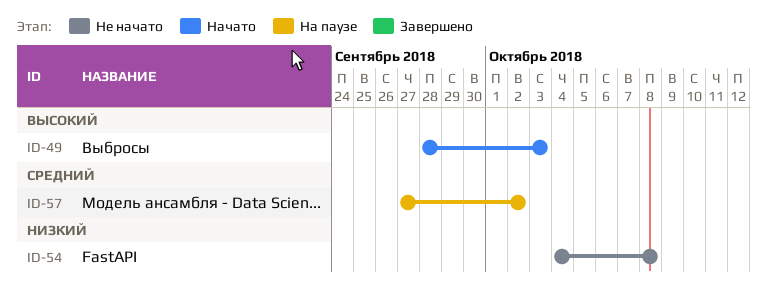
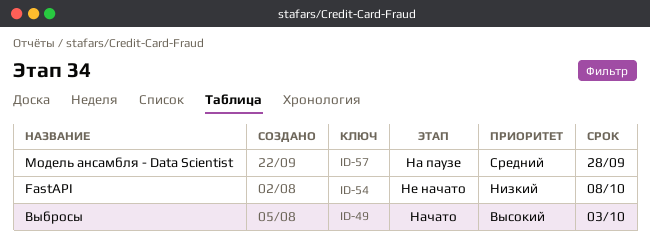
ID-57, due: Oct 2 -> Sep 28

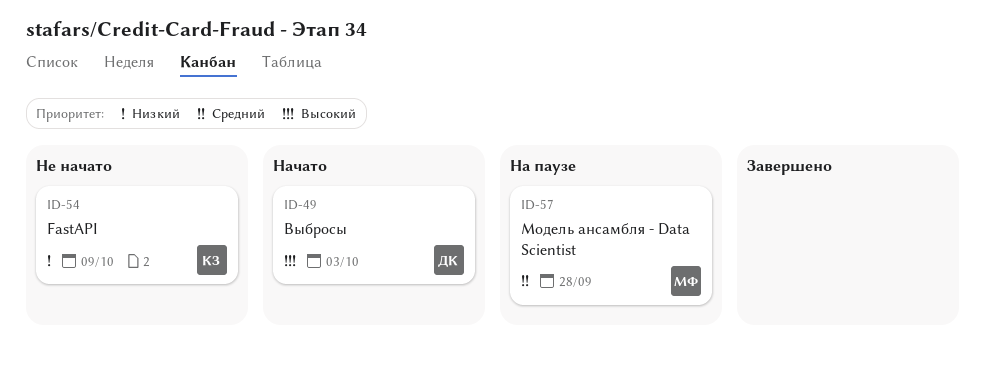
ID-54, due: Oct 8 -> Oct 9

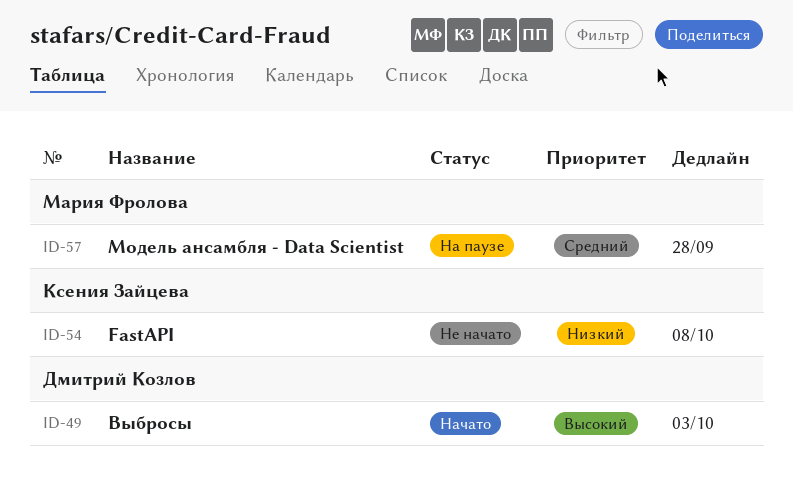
ID-54, due: Oct 9 -> Oct 8

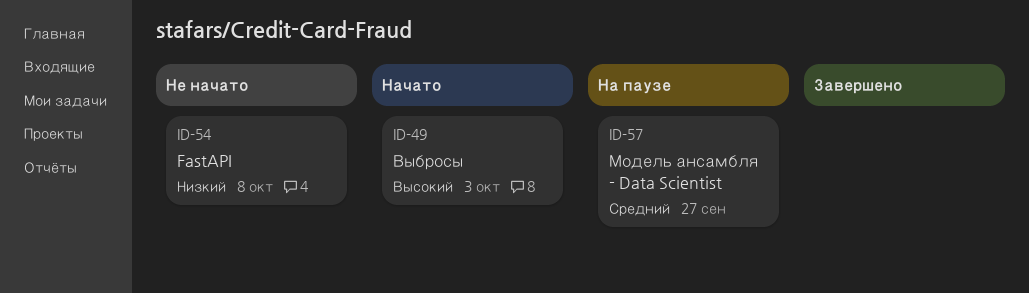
ID-57, due: Sep 28 -> Sep 27

